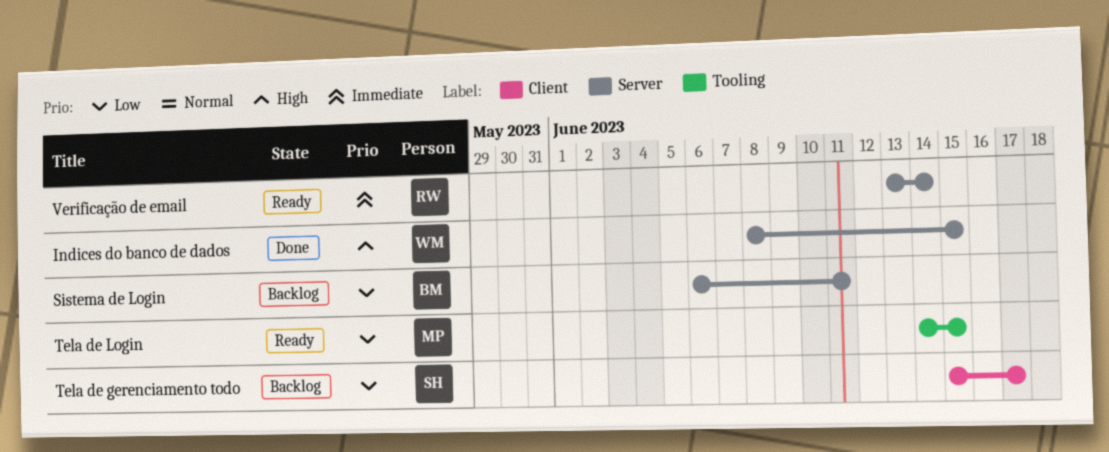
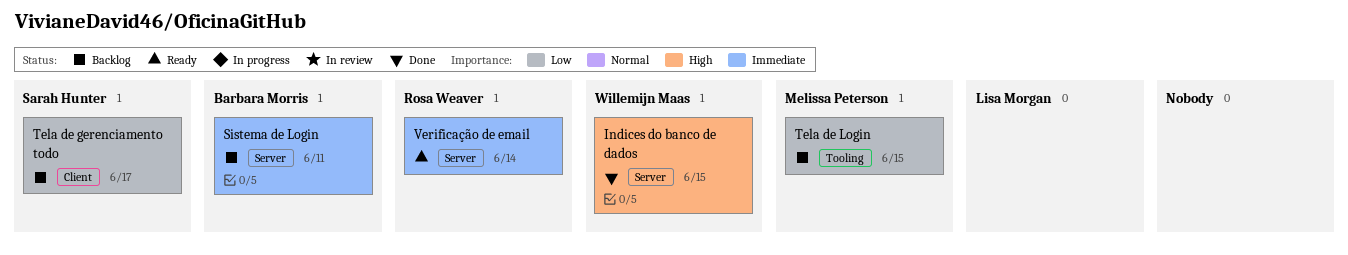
Sistema de Login, priority: Low -> Immediate
Tela de Login, status: Ready -> Backlog

